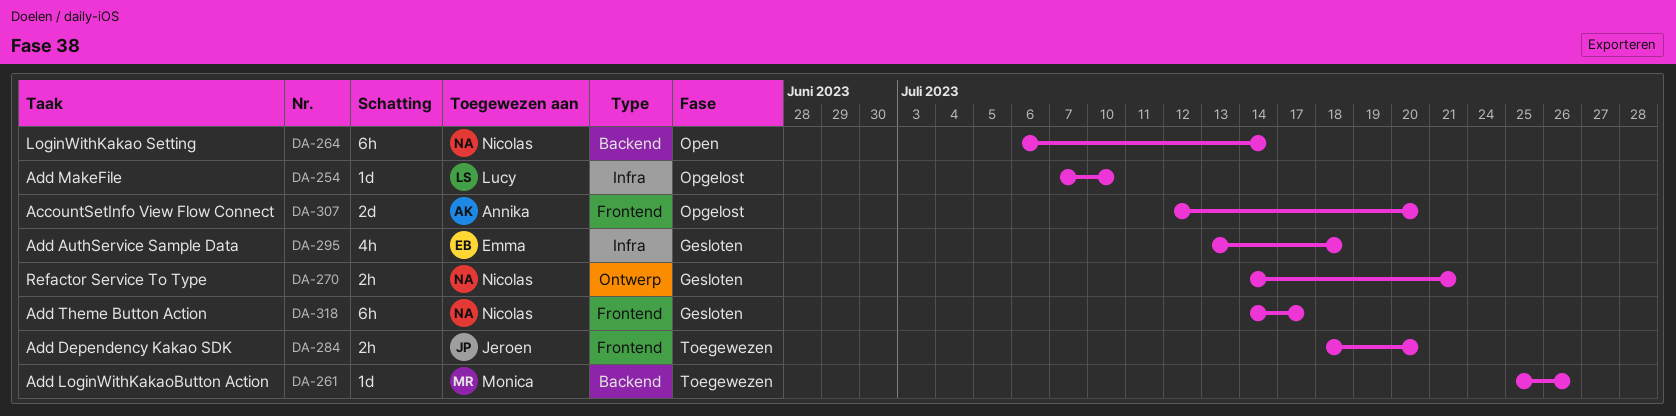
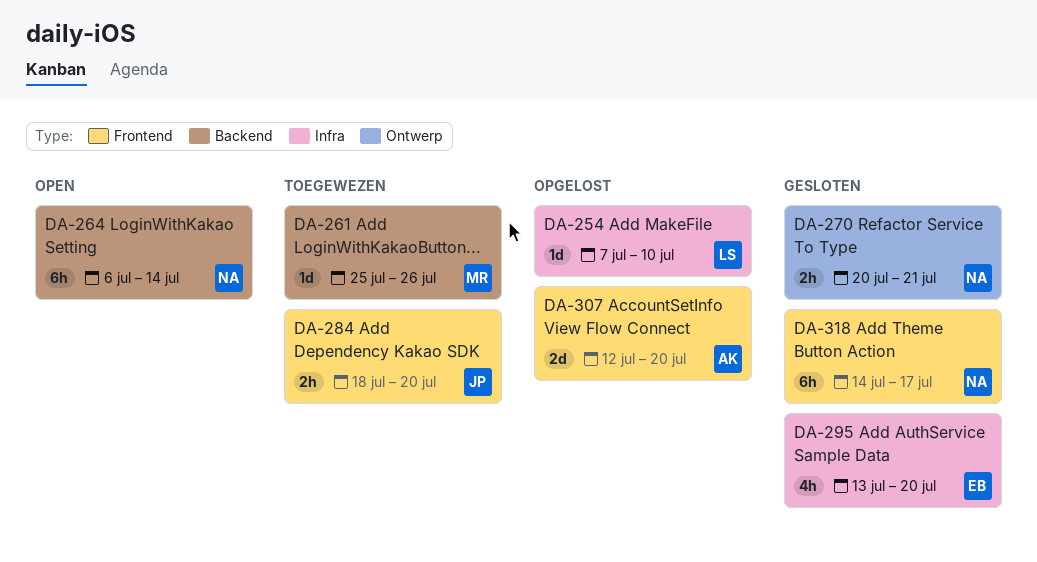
DA-270, start: Jul 14 -> Jul 20
DA-295, due: Jul 18 -> Jul 20

